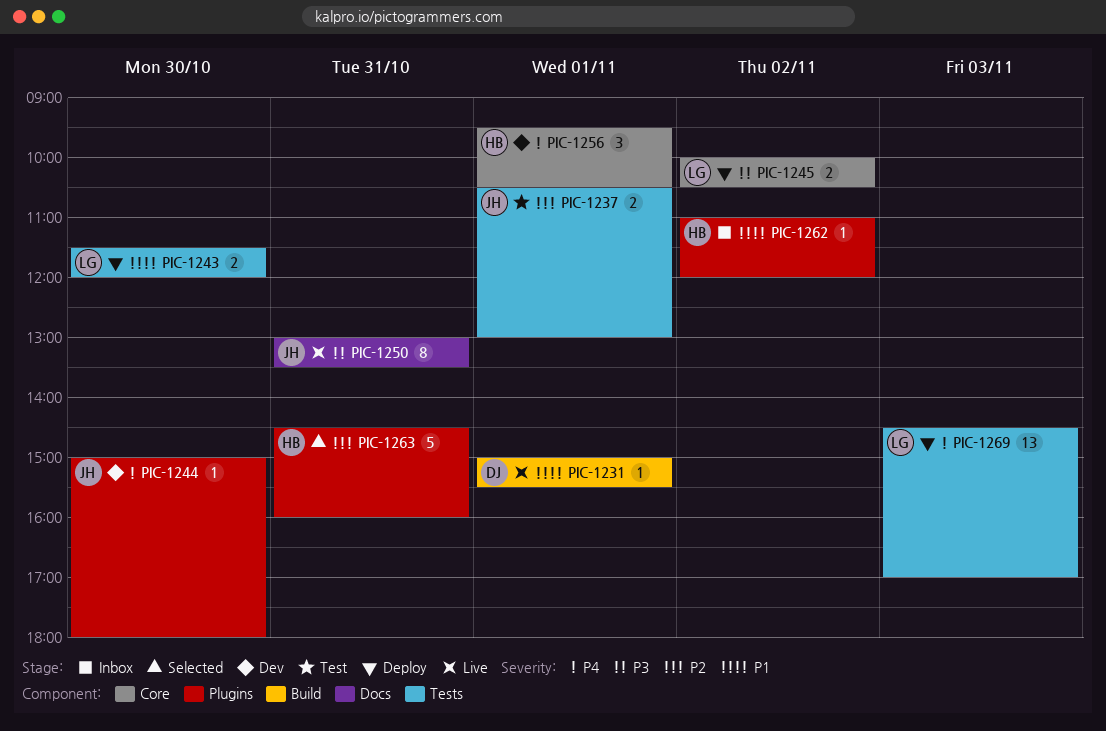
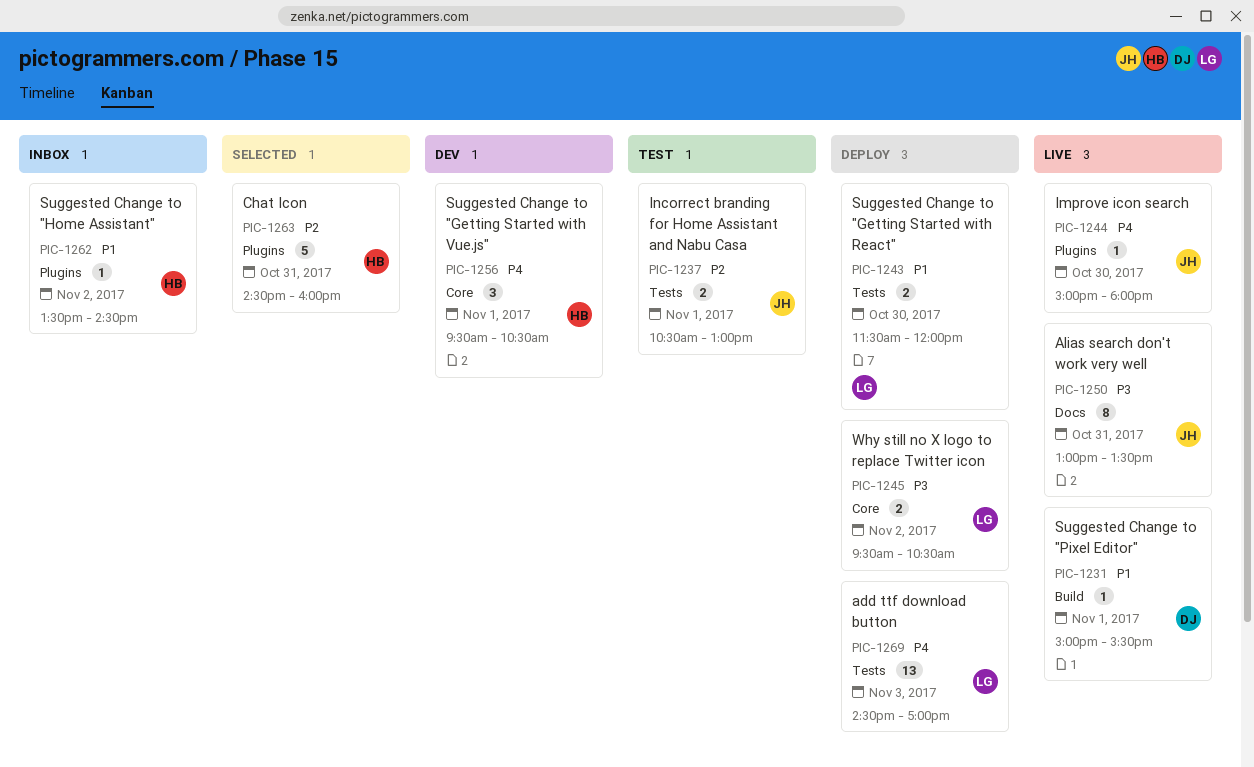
PIC-1244, status: Dev -> Live
PIC-1245, begins: 10:00 -> 09:30
PIC-1262, begins: 11:00 -> 13:30
PIC-1262, ends: 12:00 -> 14:30

